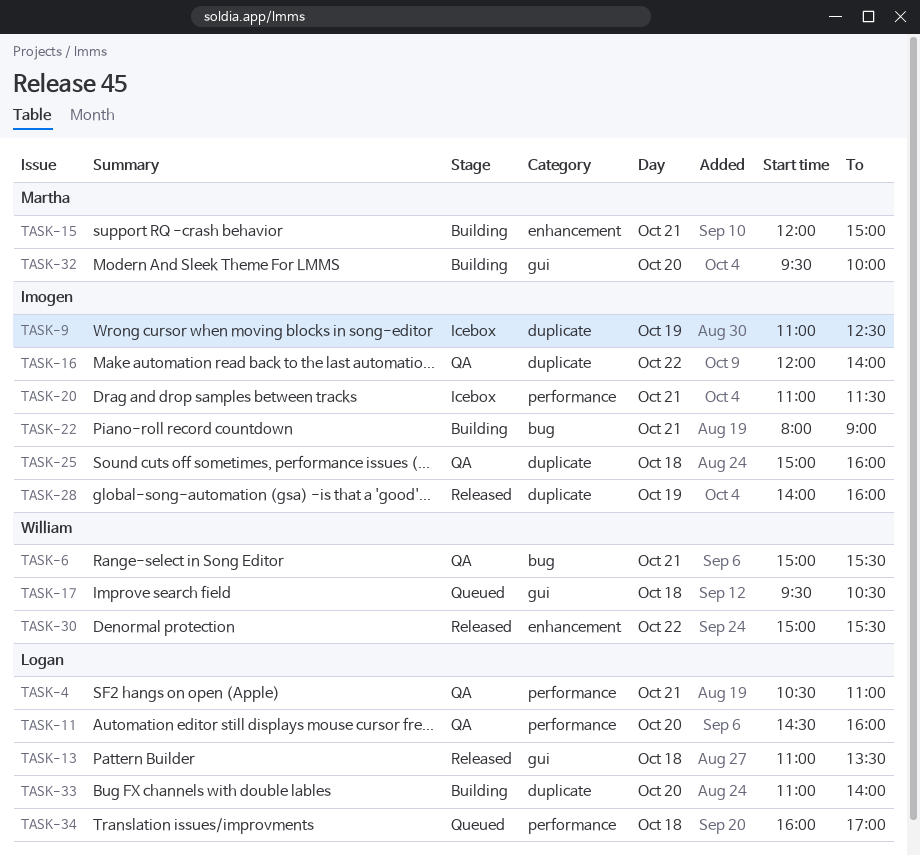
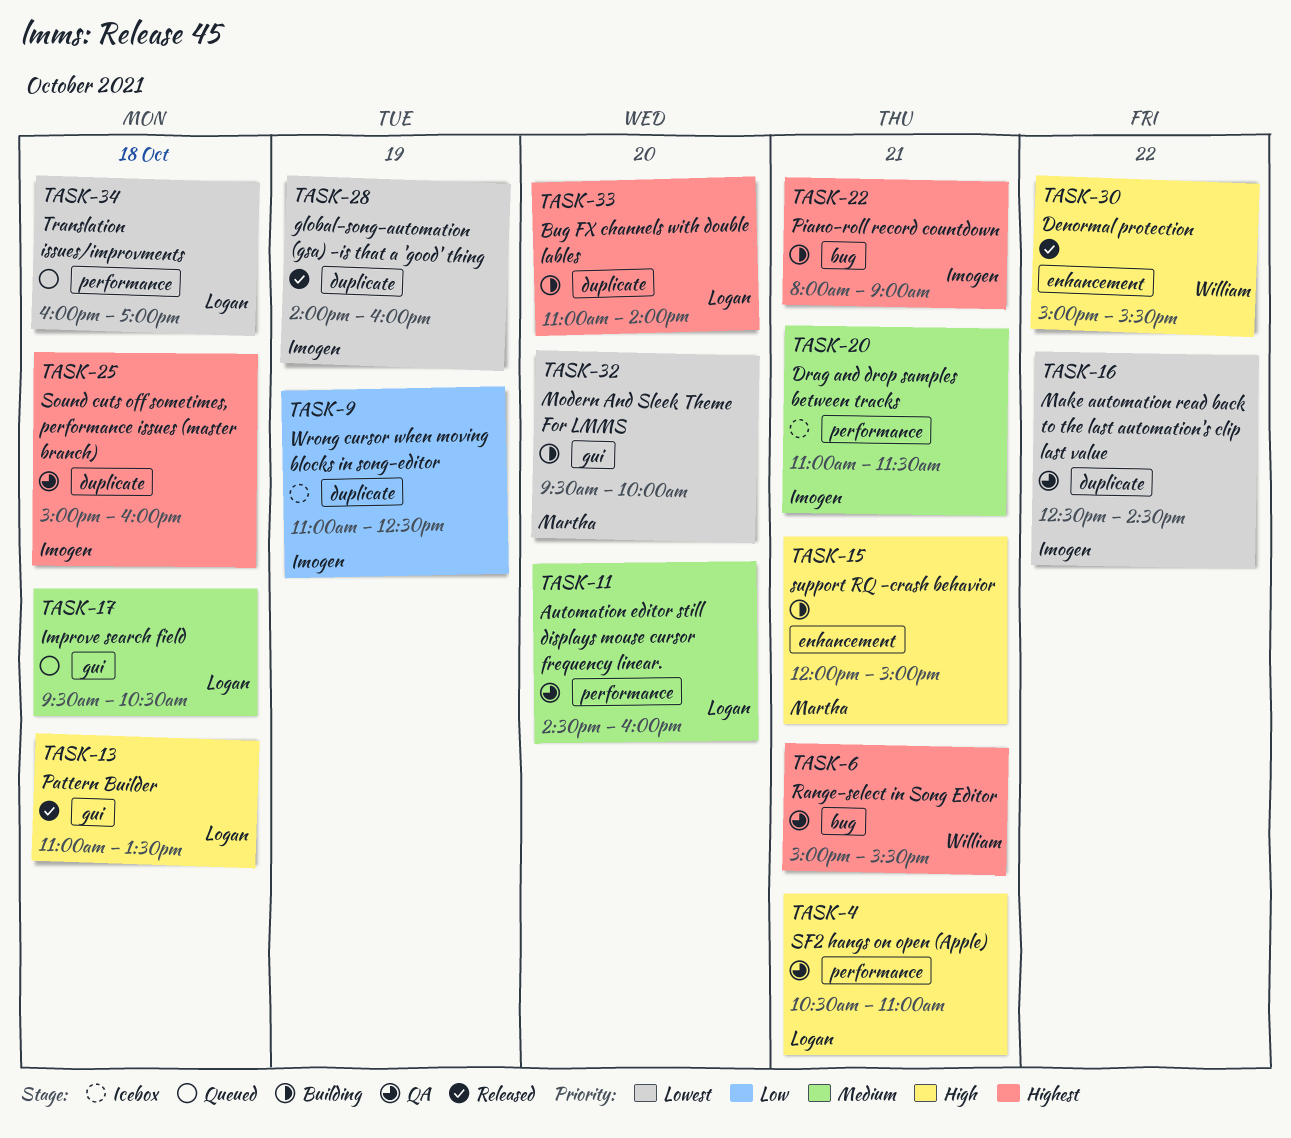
TASK-16, begins: 12:00 -> 12:30
TASK-16, ends: 14:00 -> 14:30
TASK-17, owner: William -> Logan

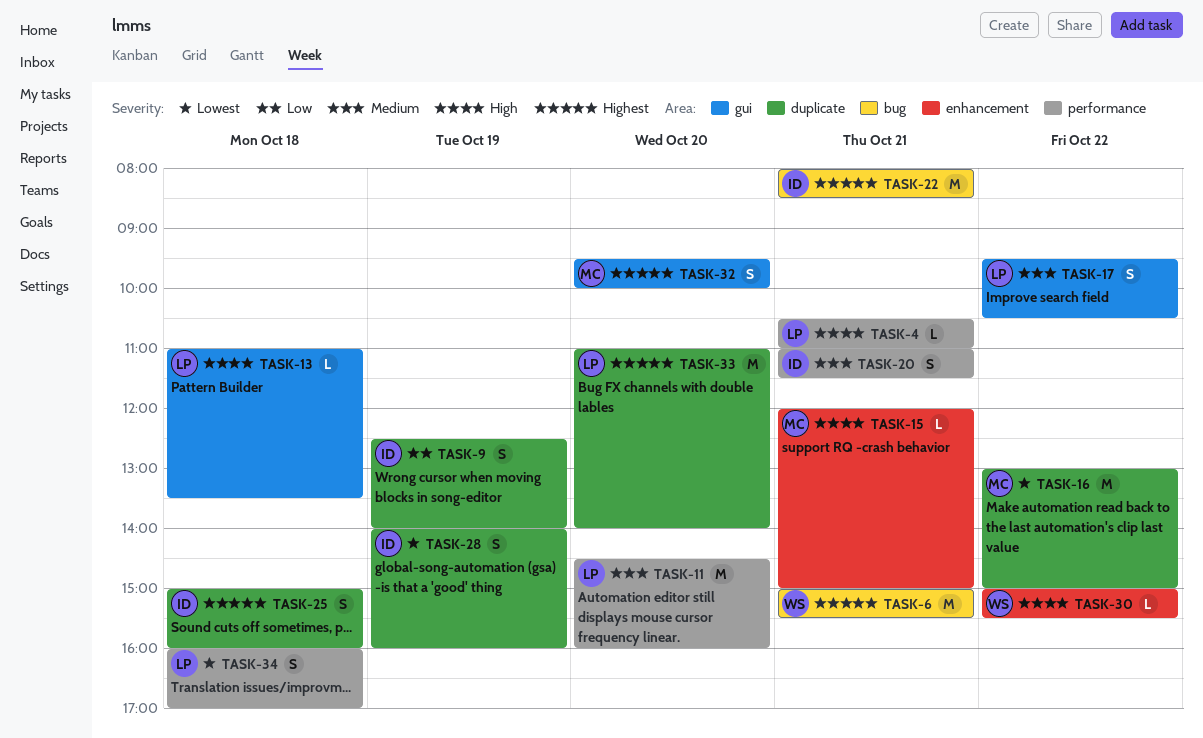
TASK-9, begins: 11:00 -> 12:30
TASK-9, ends: 12:30 -> 14:00
TASK-16, owner: Imogen -> Martha
TASK-16, begins: 12:30 -> 13:00
TASK-16, ends: 14:30 -> 15:00
TASK-17, day: Oct 18 -> Oct 22
TASK-22, ends: 09:00 -> 08:30
TASK-32, priority: Lowest -> Highest

